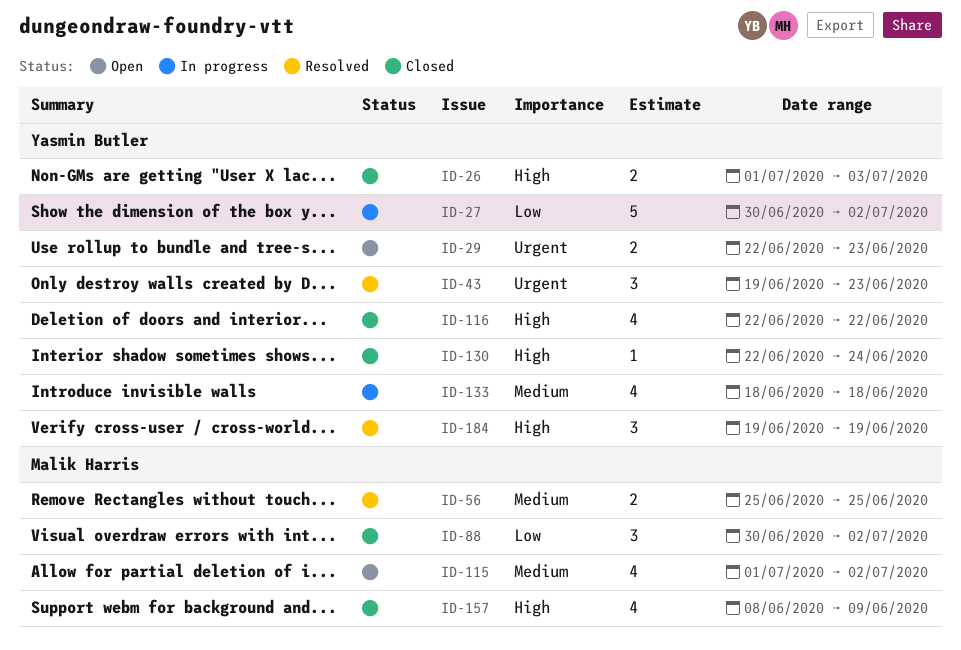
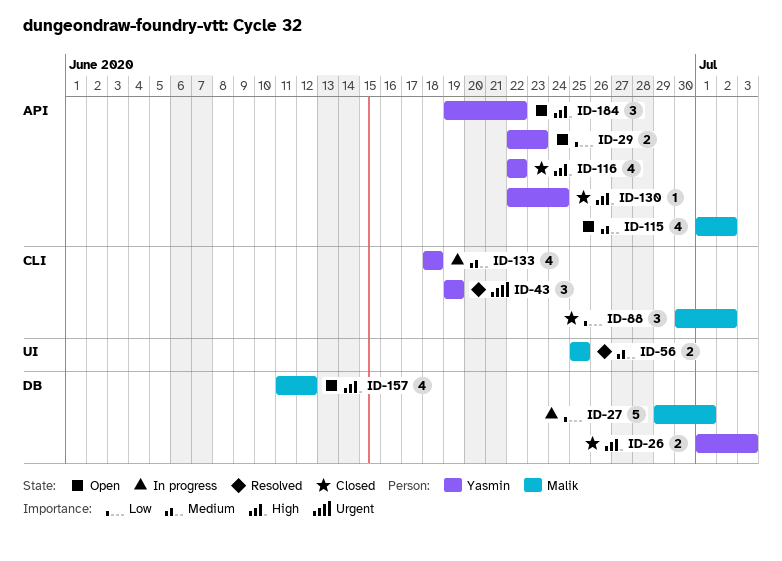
ID-27, owner: Yasmin Butler -> Malik Harris
ID-27, start: Jun 30 -> Jun 29
ID-27, due: Jul 2 -> Jul 1
ID-29, priority: Urgent -> Low
ID-43, due: Jun 23 -> Jun 19
ID-157, status: Closed -> Open
ID-157, start: Jun 8 -> Jun 11
ID-157, due: Jun 9 -> Jun 12
ID-184, status: Resolved -> Open
ID-184, due: Jun 19 -> Jun 22

